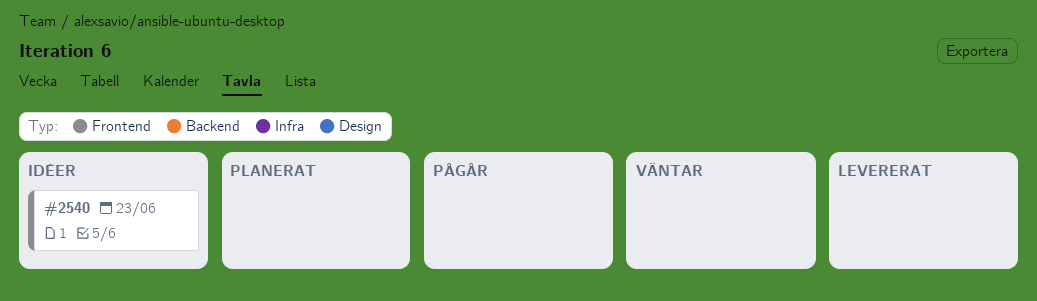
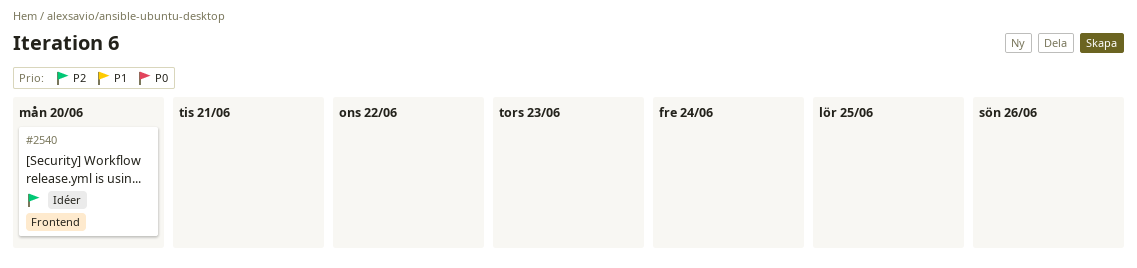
#2540, due: Jun 23 -> Jun 20

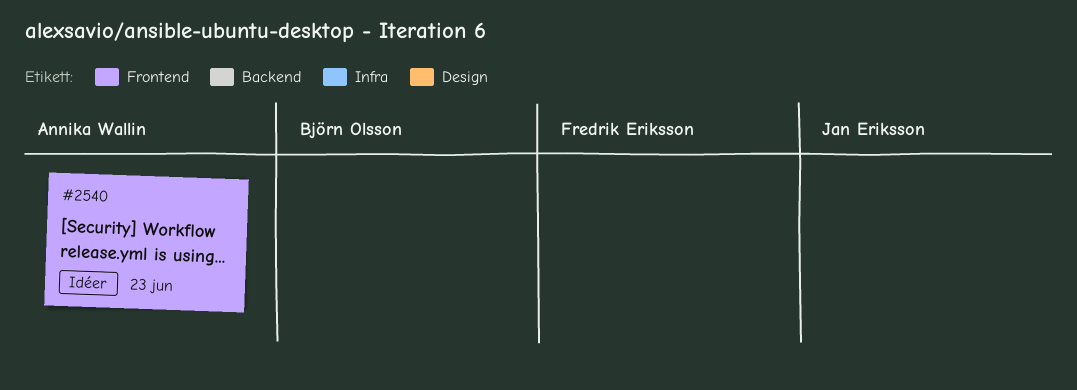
#2540, due: Jun 20 -> Jun 23

